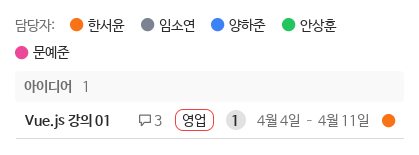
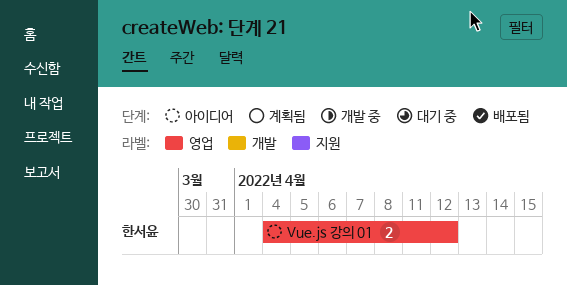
Vue.js 강의 01, estimate: 1 -> 2
Vue.js 강의 01, due: Apr 11 -> Apr 12

